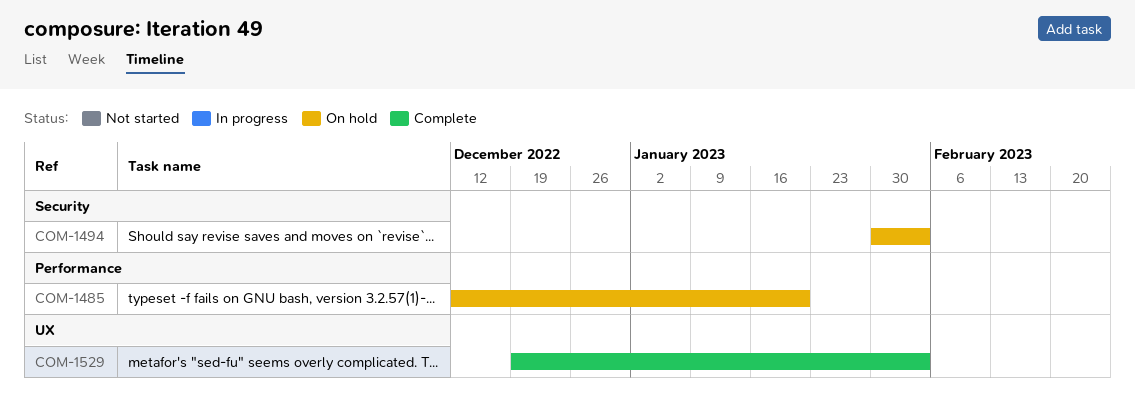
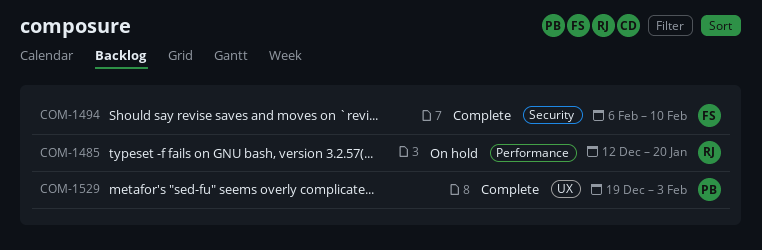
COM-1494, status: On hold -> Complete
COM-1494, start: Jan 30 -> Feb 6
COM-1494, due: Feb 3 -> Feb 10

